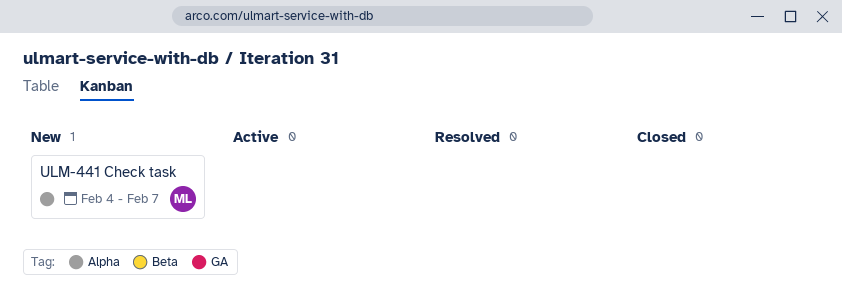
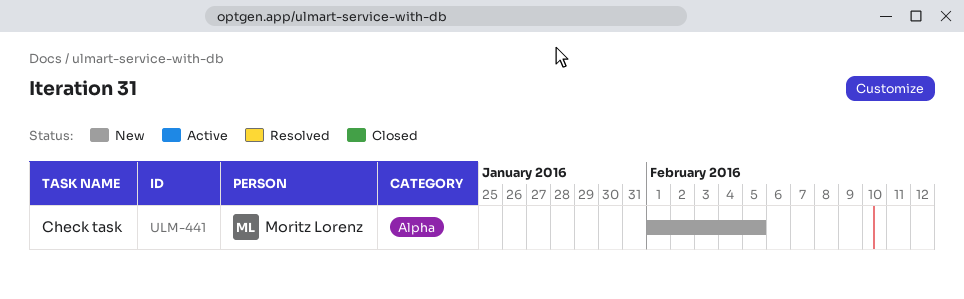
ULM-441, start: Feb 4 -> Feb 1
ULM-441, due: Feb 7 -> Feb 5

